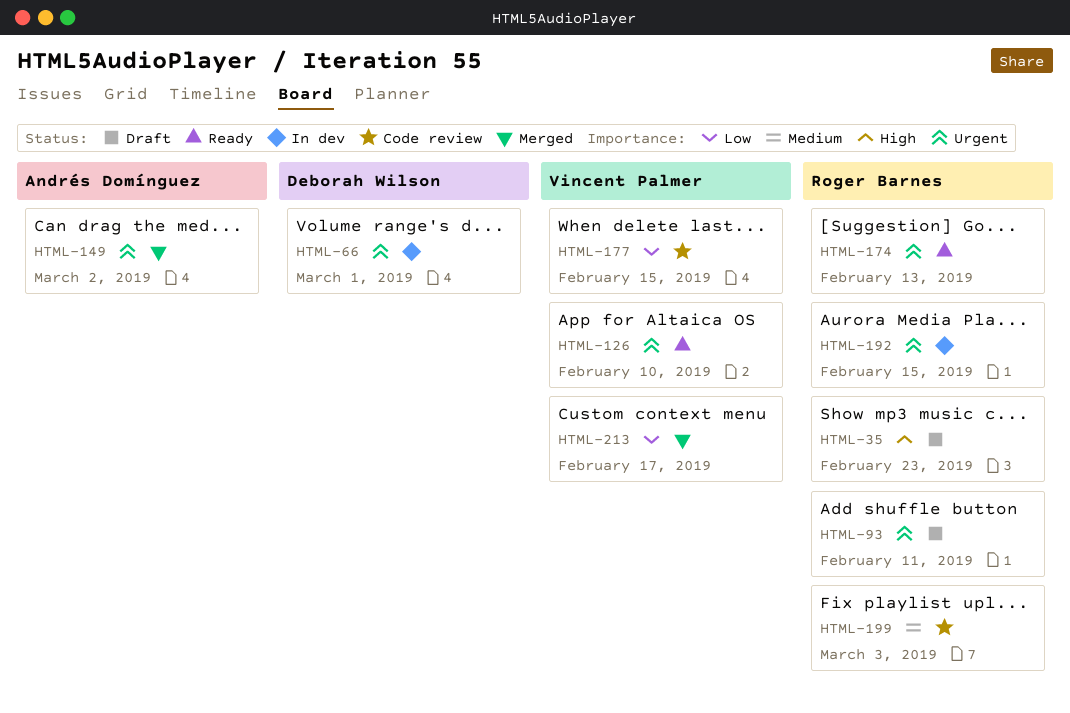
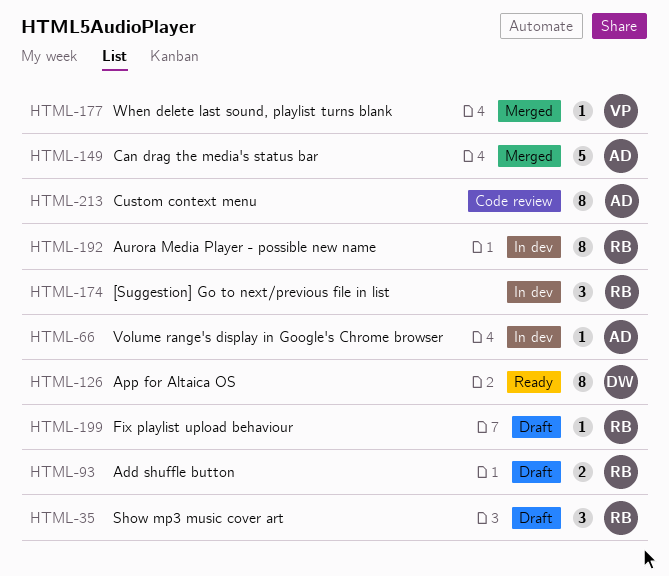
HTML-66, owner: Deborah Wilson -> Andrés Domínguez
HTML-126, owner: Vincent Palmer -> Deborah Wilson
HTML-174, status: Ready -> In dev
HTML-177, status: Code review -> Merged
HTML-199, status: Code review -> Draft
HTML-213, status: Merged -> Code review
HTML-213, owner: Vincent Palmer -> Andrés Domínguez

